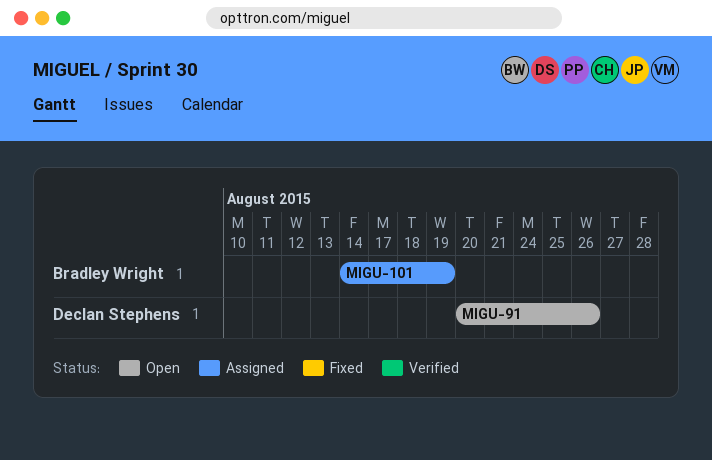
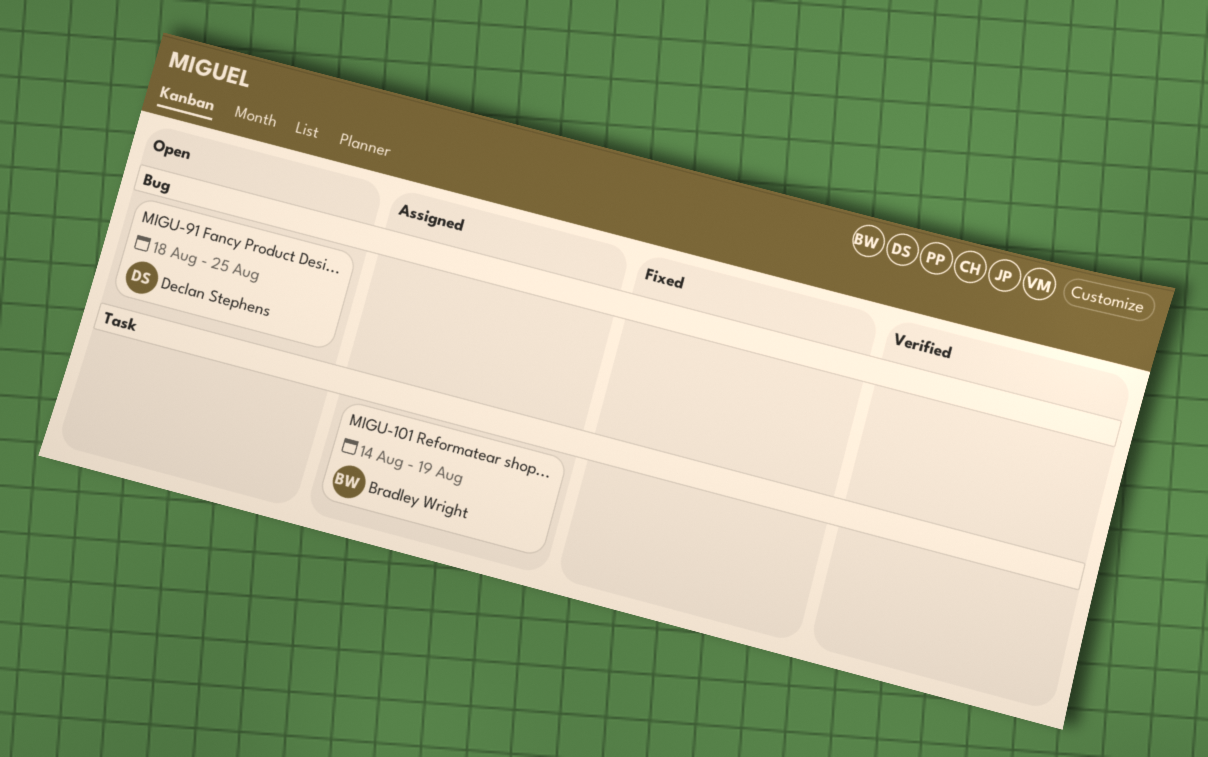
MIGU-91, start: Aug 20 -> Aug 18
MIGU-91, due: Aug 26 -> Aug 25

